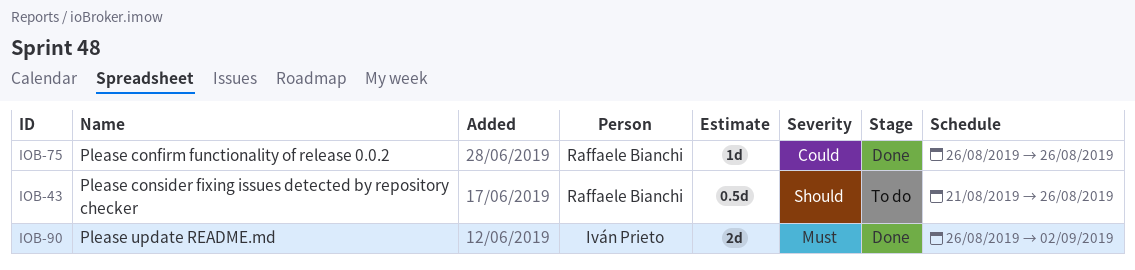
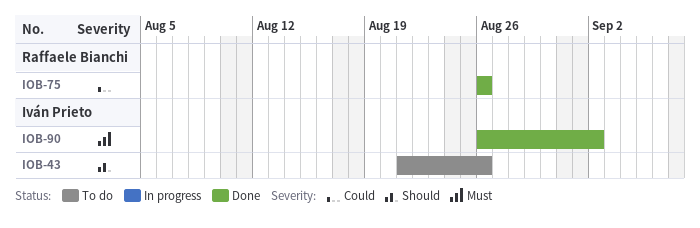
IOB-43, owner: Raffaele Bianchi -> Iván Prieto

